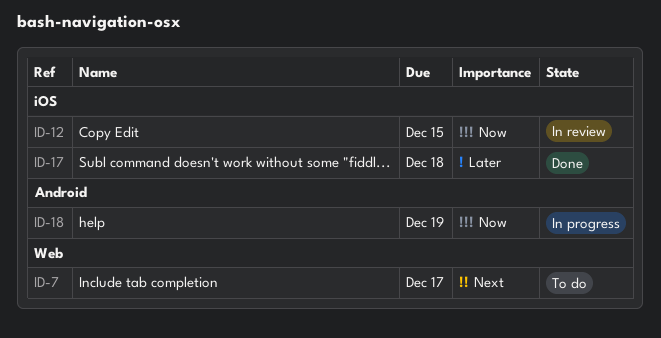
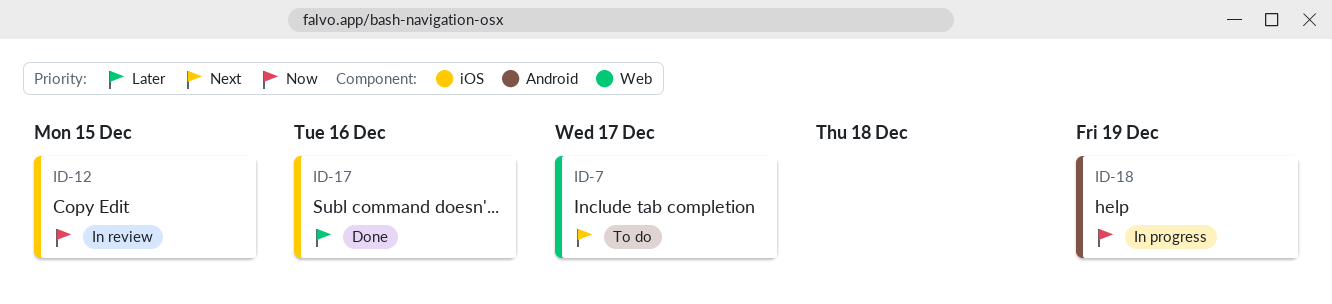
ID-17, due: Dec 18 -> Dec 16

